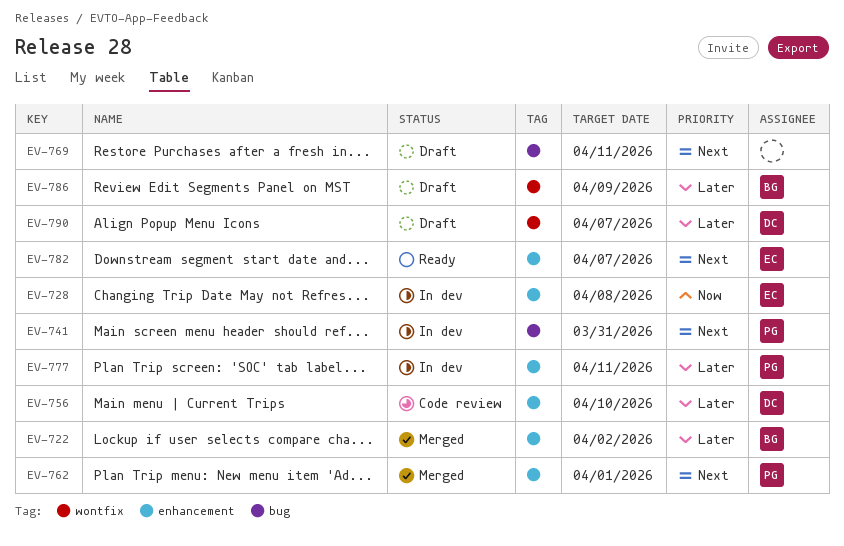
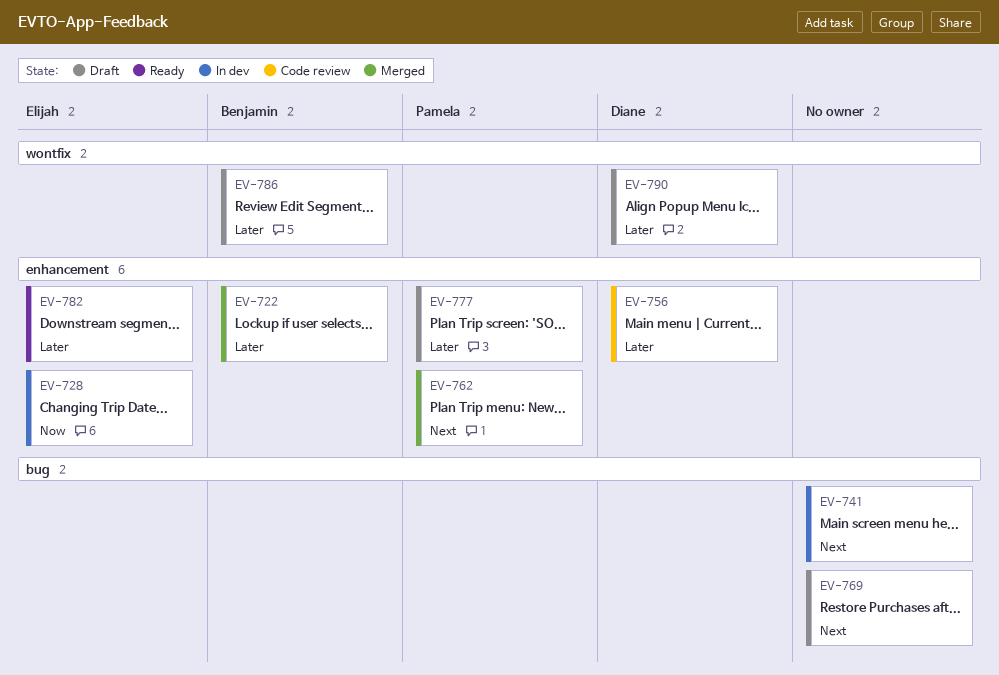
EV-741, owner: Pamela -> none
EV-777, status: In dev -> Draft
EV-782, priority: Next -> Later

